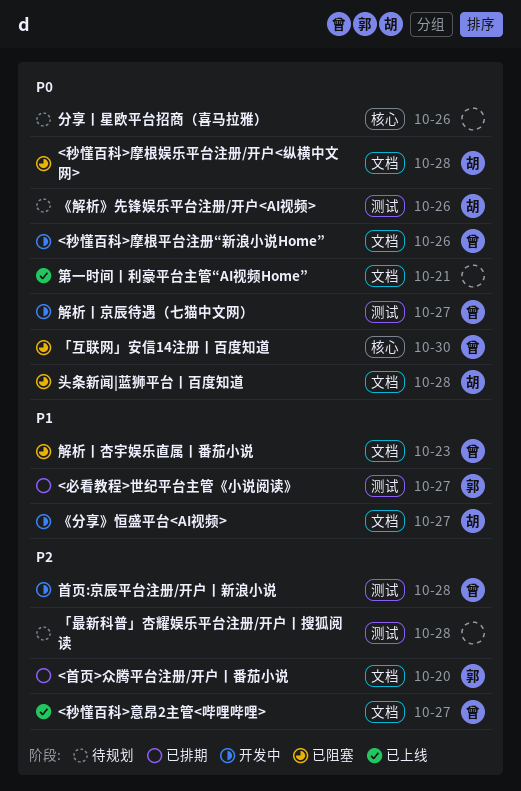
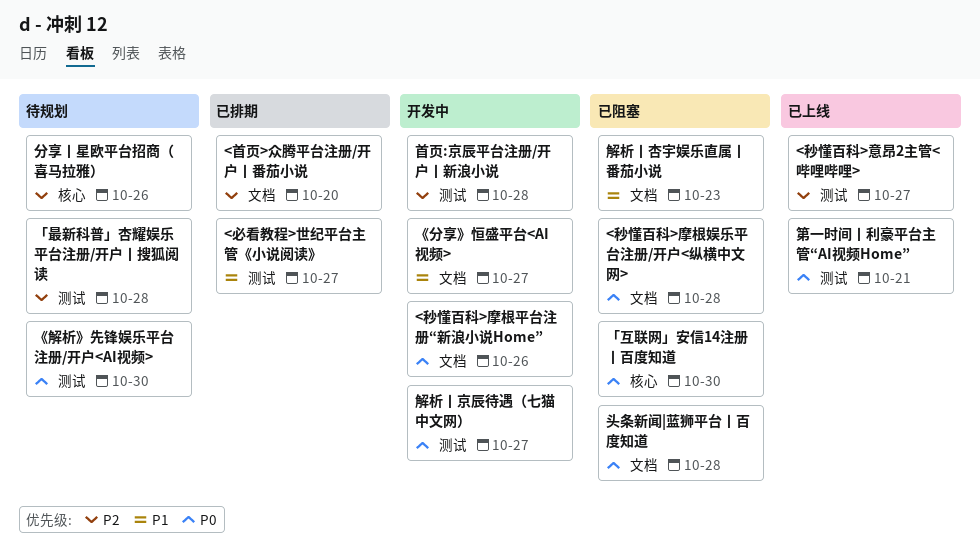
<秒懂百科>意昂2主管<哔哩哔哩>, label: 文档 -> 测试
《解析》先锋娱乐平台注册/开户<AI视频>, due: Oct 26 -> Oct 30
分享丨星欧平台招商（喜马拉雅）, priority: P0 -> P2
第一时间丨利豪平台主管“AI视频Home”, label: 文档 -> 测试

